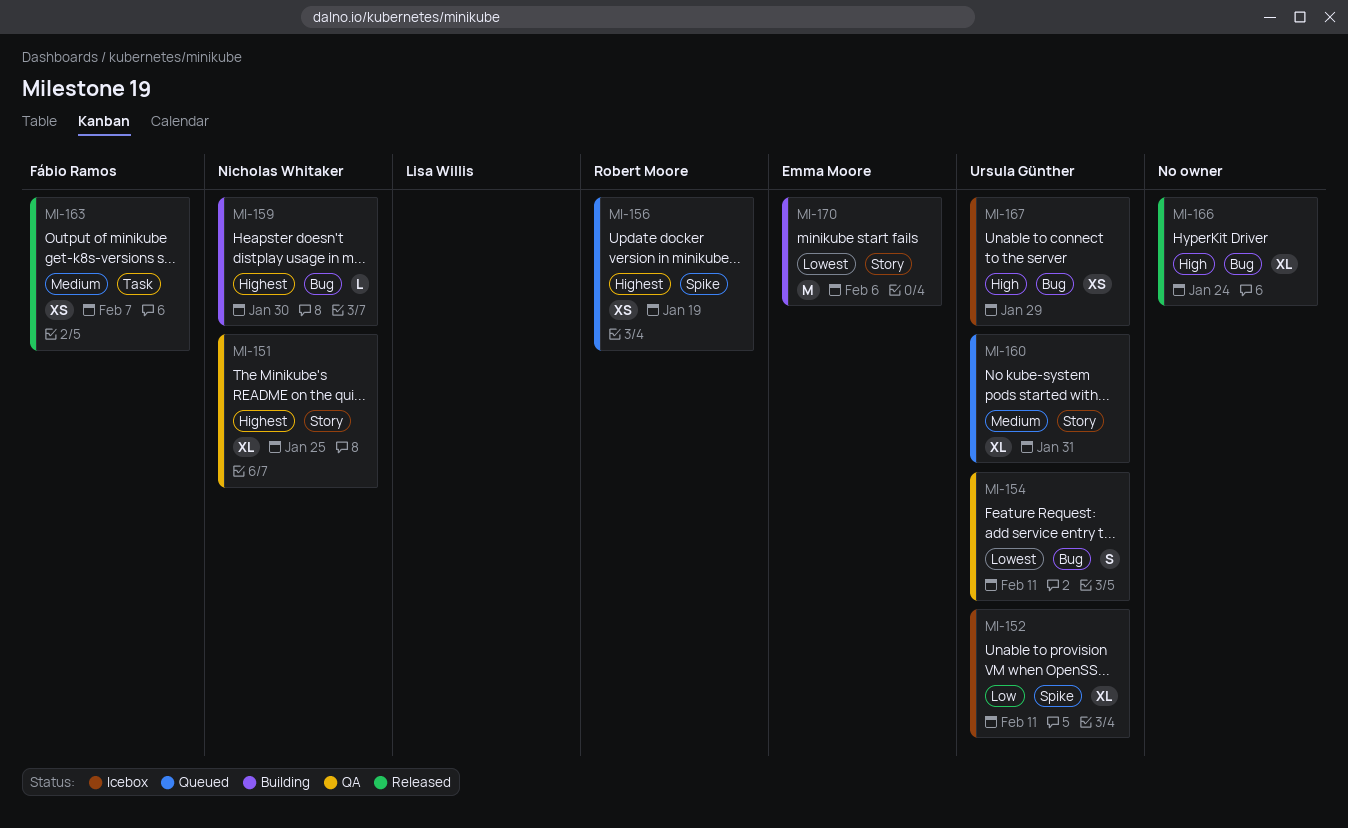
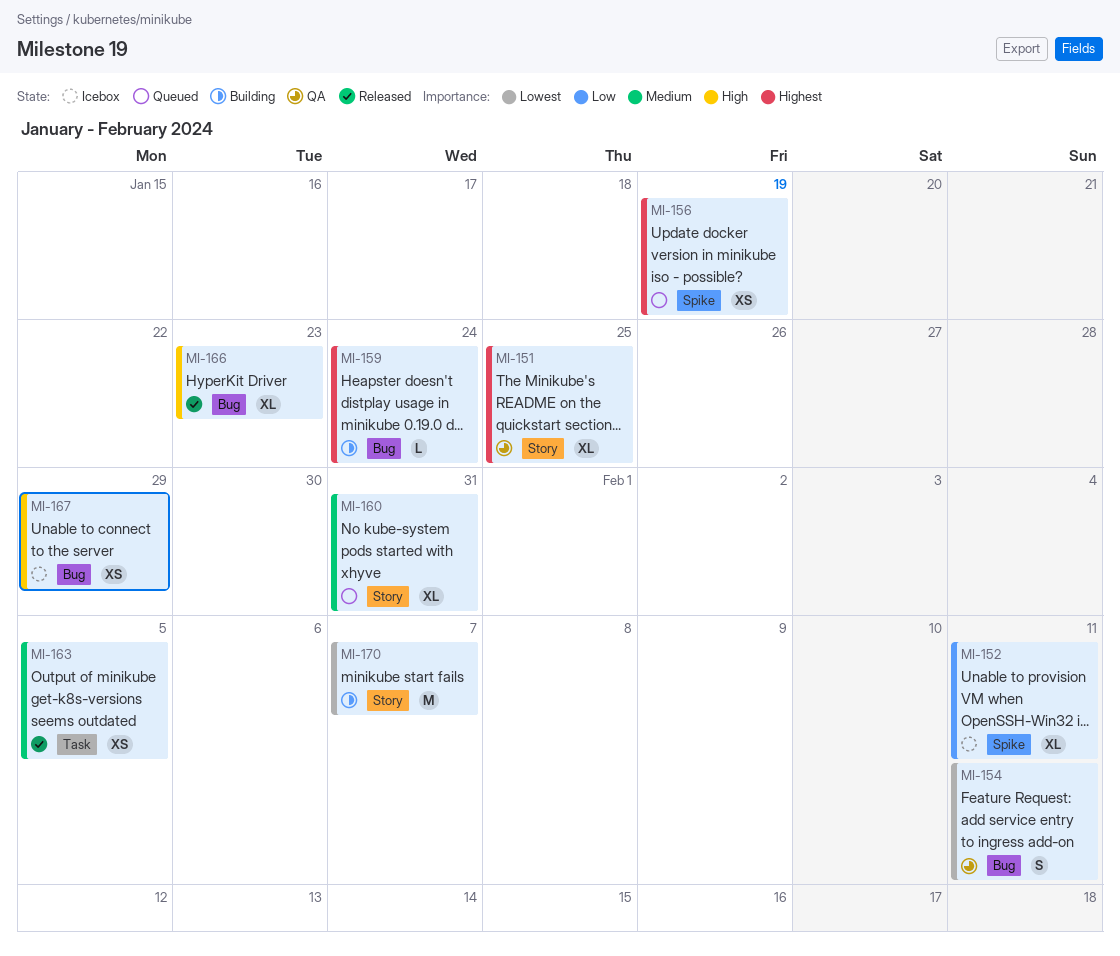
MI-159, due: Jan 30 -> Jan 24
MI-163, due: Feb 7 -> Feb 5
MI-166, due: Jan 24 -> Jan 23
MI-170, due: Feb 6 -> Feb 7

